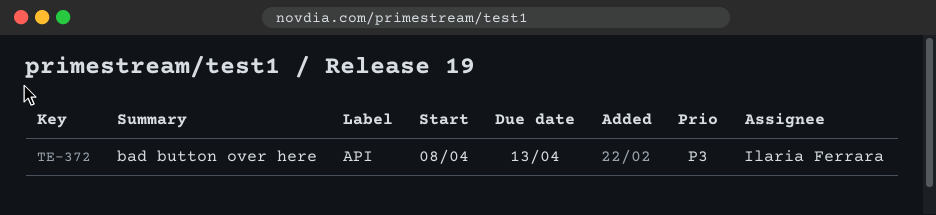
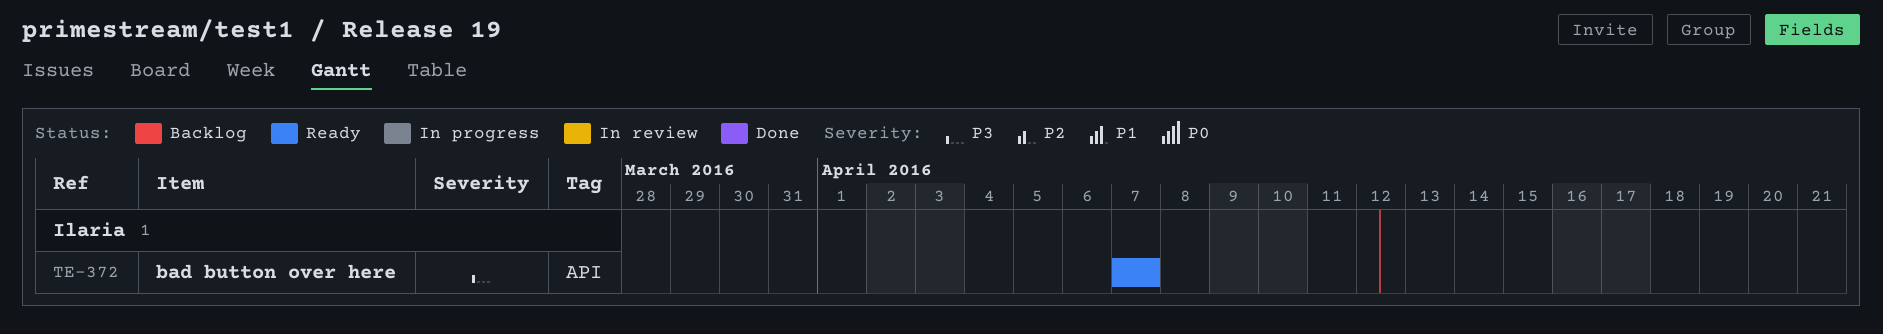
TE-372, start: Apr 8 -> Apr 7
TE-372, due: Apr 13 -> Apr 7

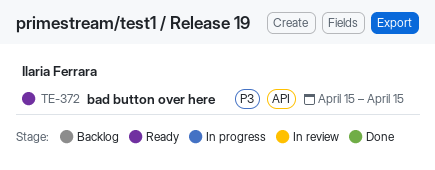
TE-372, start: Apr 7 -> Apr 15
TE-372, due: Apr 7 -> Apr 15

